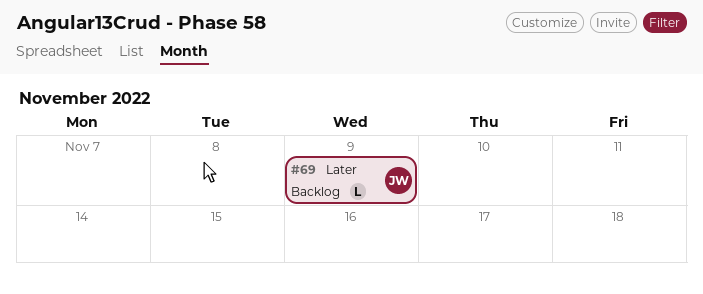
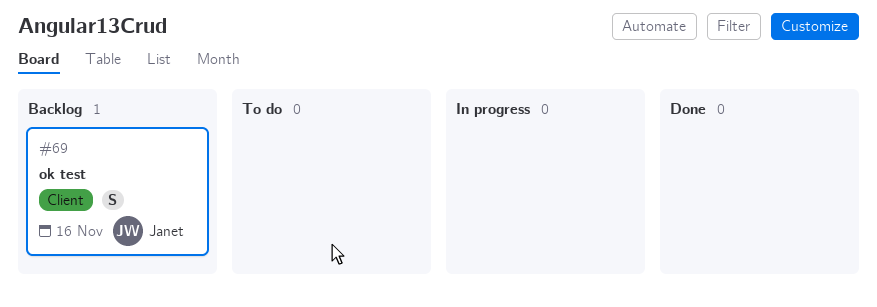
#69, estimate: L -> S
#69, due: Nov 9 -> Nov 16

